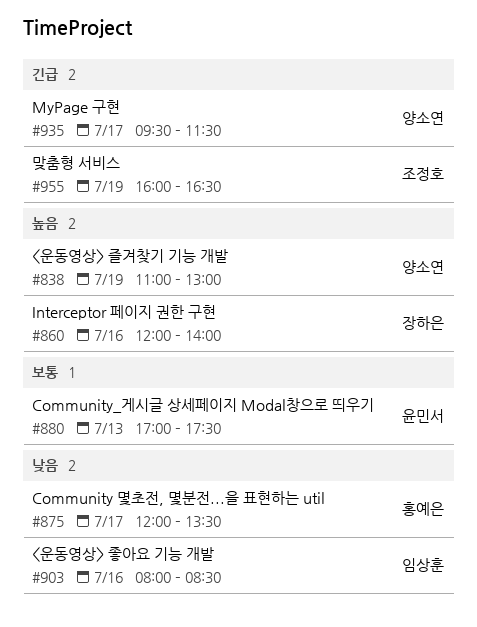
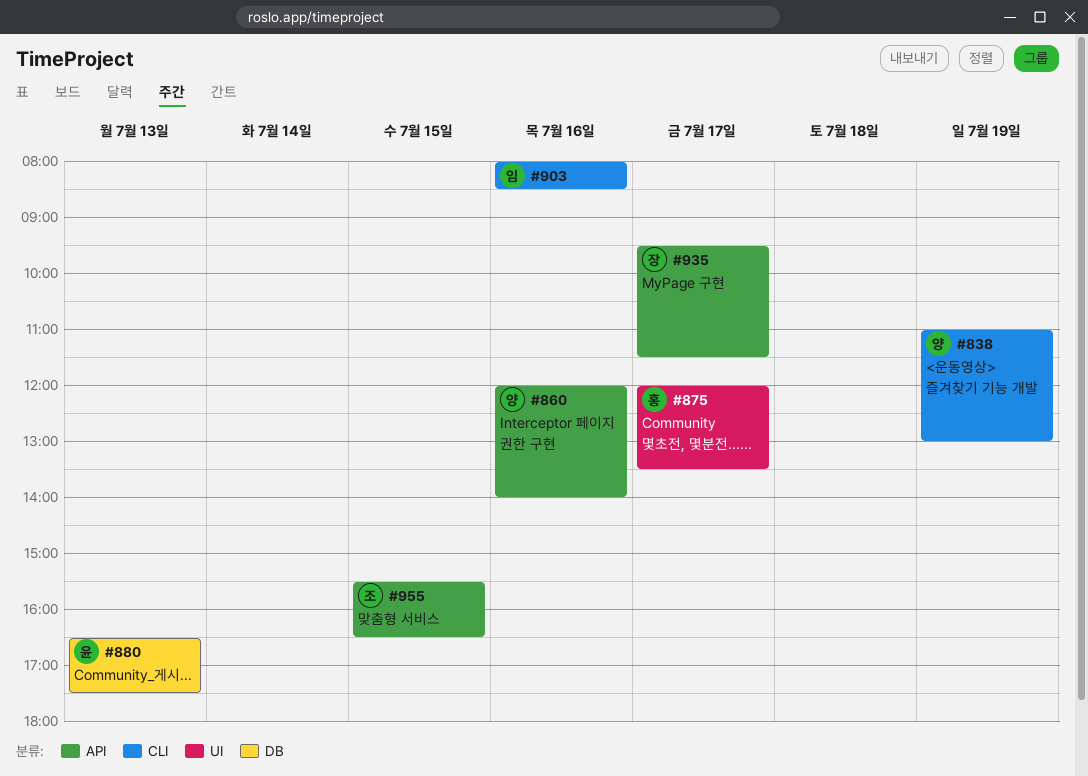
#860, owner: 장하은 -> 양소연
#880, begins: 17:00 -> 16:30
#935, owner: 양소연 -> 장하은
#955, day: Jul 19 -> Jul 15
#955, begins: 16:00 -> 15:30

